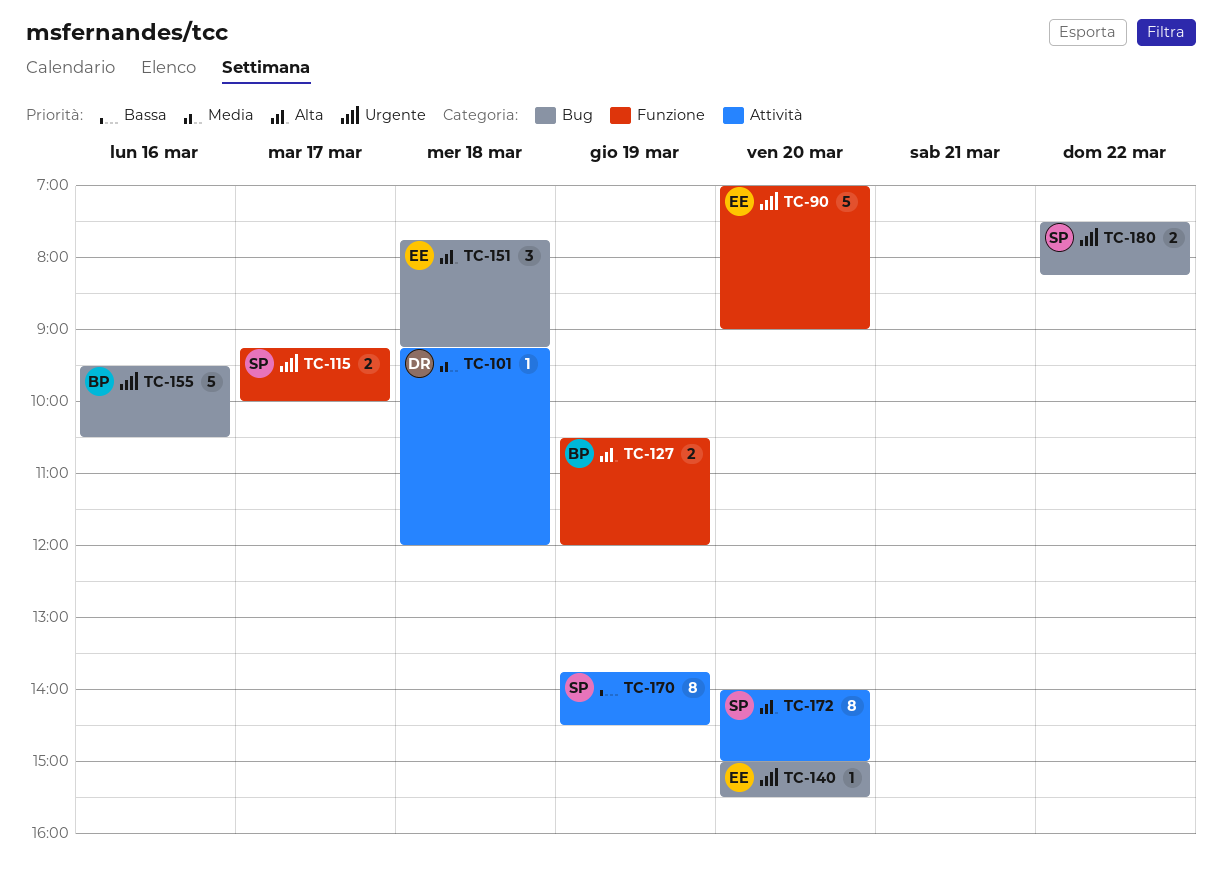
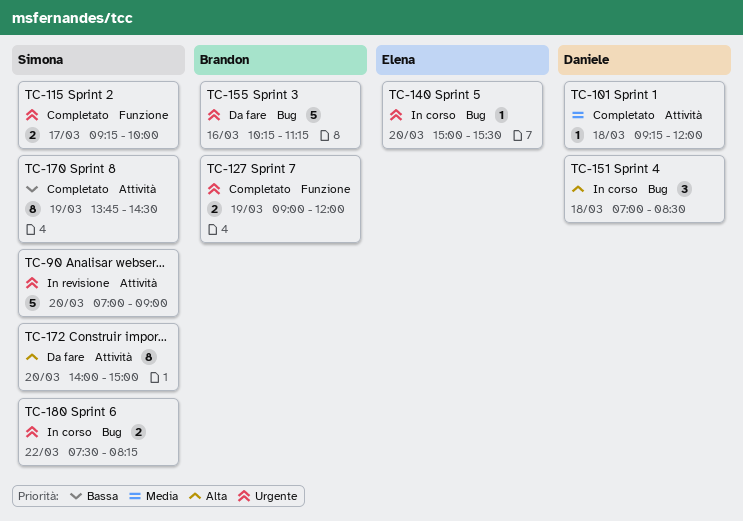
TC-90, owner: Elena -> Simona
TC-90, label: Funzione -> Attività
TC-127, priority: Alta -> Urgente
TC-127, begins: 10:30 -> 09:00
TC-151, owner: Elena -> Daniele
TC-151, begins: 07:45 -> 07:00
TC-151, ends: 09:15 -> 08:30
TC-155, begins: 09:30 -> 10:15
TC-155, ends: 10:30 -> 11:15

